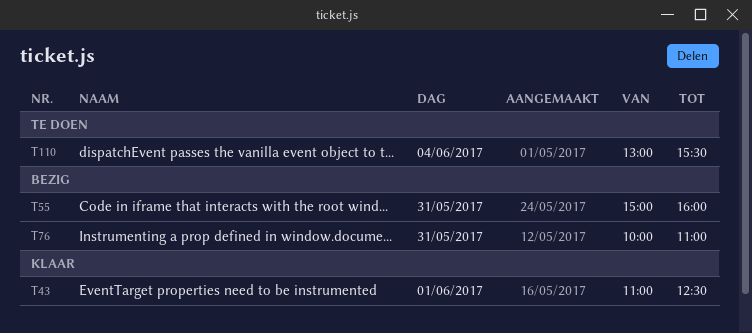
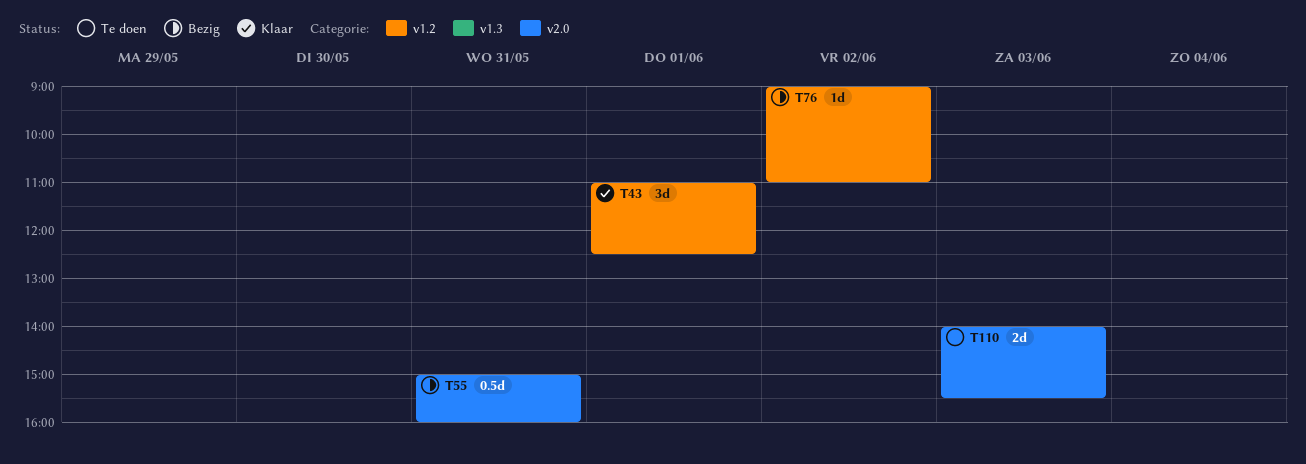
T76, day: May 31 -> Jun 2
T76, begins: 10:00 -> 09:00
T110, day: Jun 4 -> Jun 3
T110, begins: 13:00 -> 14:00

